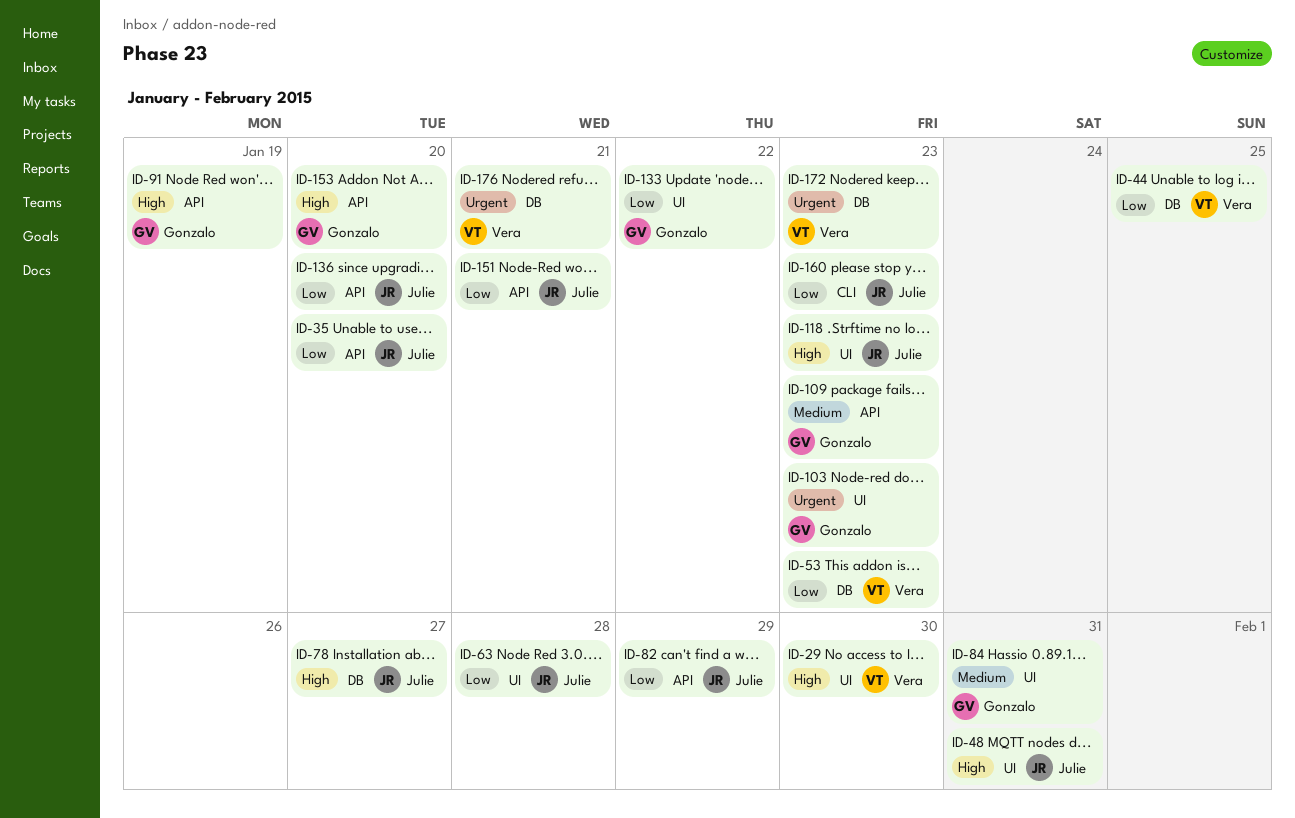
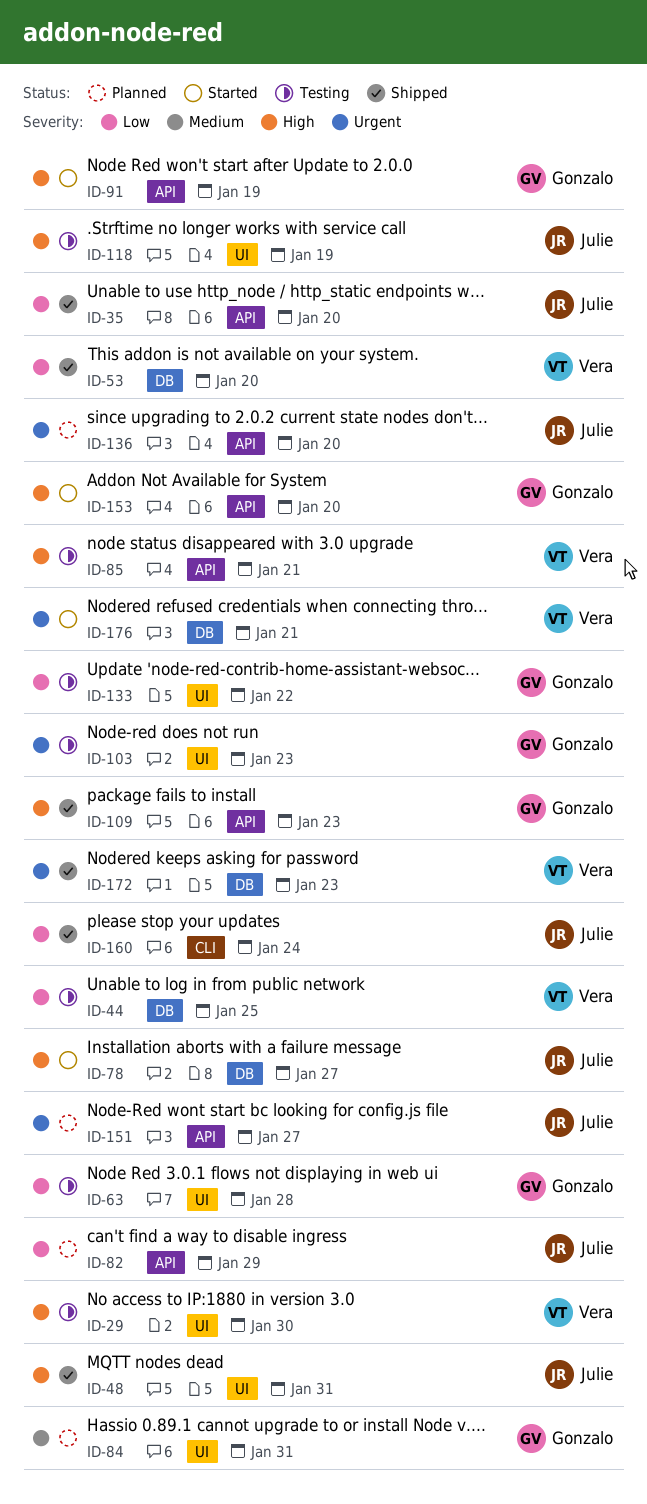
ID-53, due: Jan 23 -> Jan 20
ID-63, owner: Julie -> Gonzalo
ID-85: none -> present
ID-109, priority: Medium -> High
ID-118, due: Jan 23 -> Jan 19
ID-136, priority: Low -> Urgent
ID-151, priority: Low -> Urgent
ID-151, due: Jan 21 -> Jan 27
ID-160, due: Jan 23 -> Jan 24

